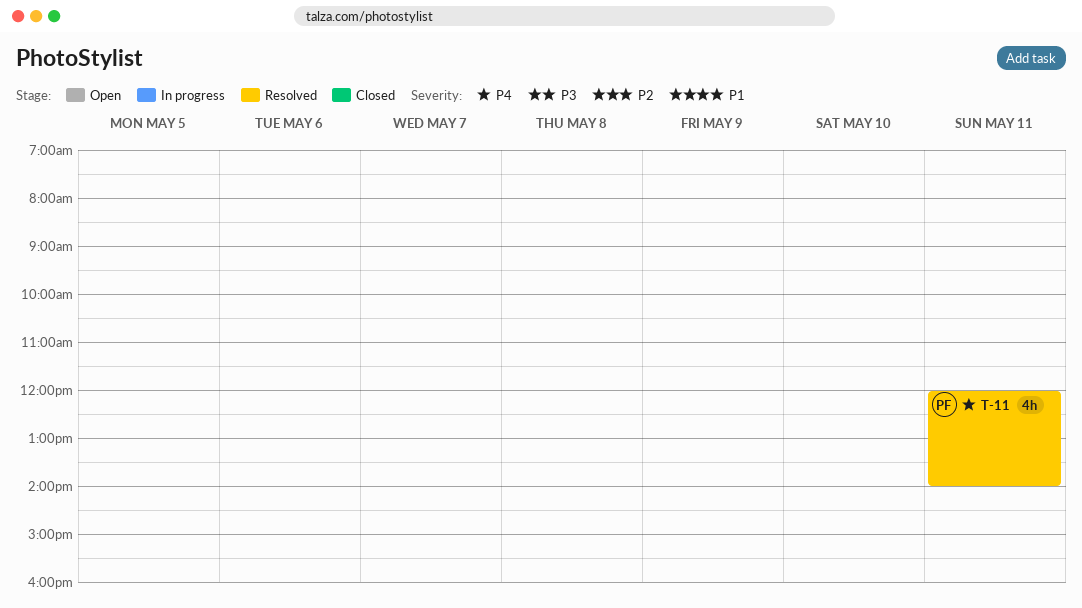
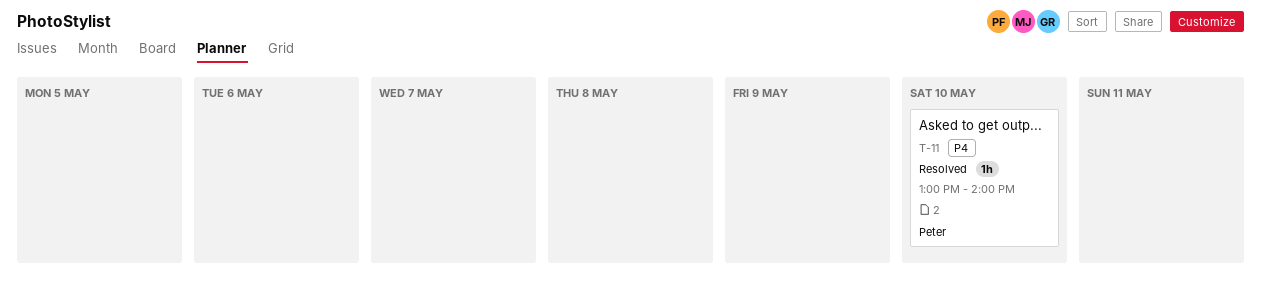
T-11, estimate: 4h -> 1h
T-11, day: May 11 -> May 10
T-11, begins: 12:00 -> 13:00

